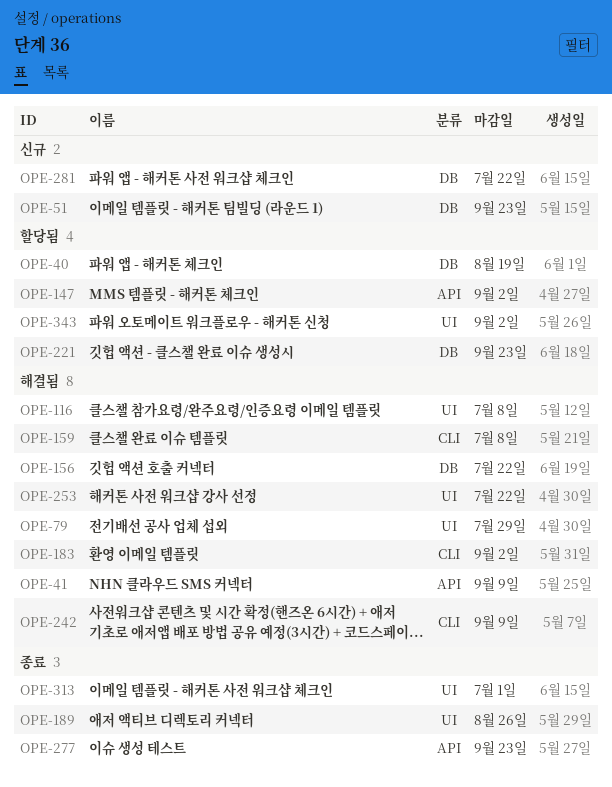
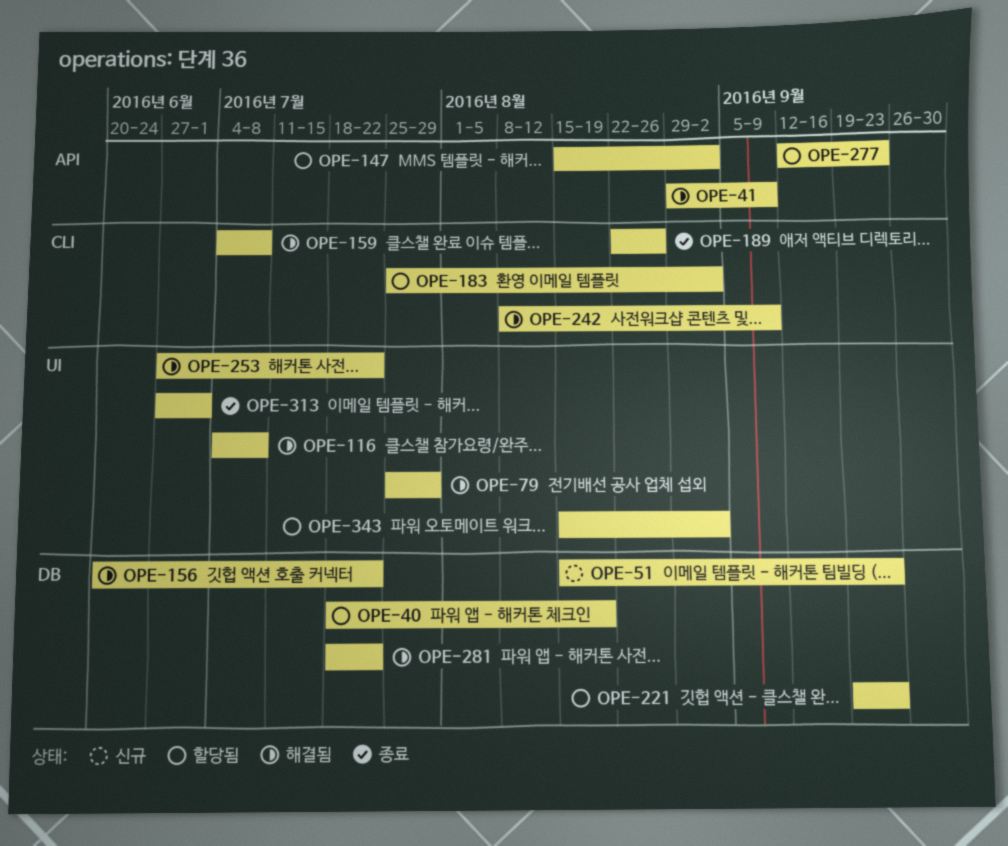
OPE-183, status: 해결됨 -> 할당됨
OPE-189, label: UI -> CLI
OPE-277, status: 종료 -> 할당됨
OPE-281, status: 신규 -> 해결됨

